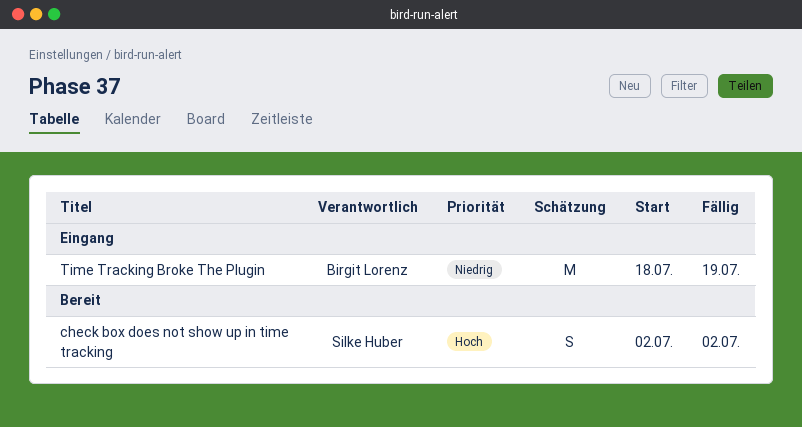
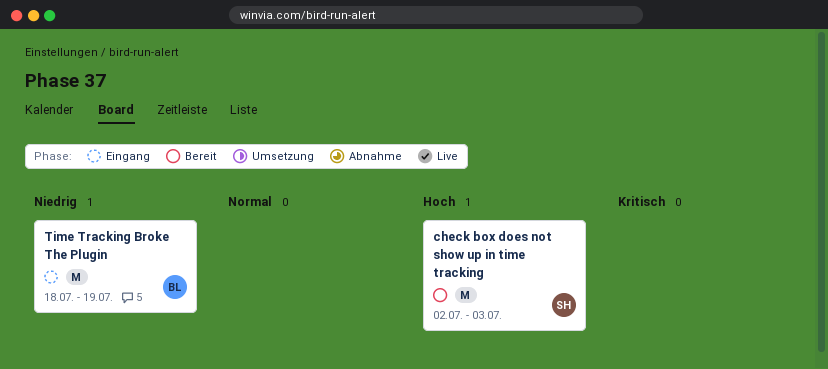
check box does not show up in time tracking, estimate: S -> M
check box does not show up in time tracking, due: Jul 2 -> Jul 3

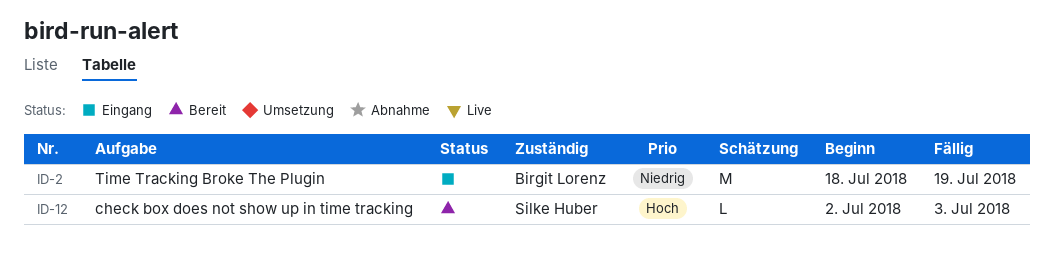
check box does not show up in time tracking, estimate: M -> L

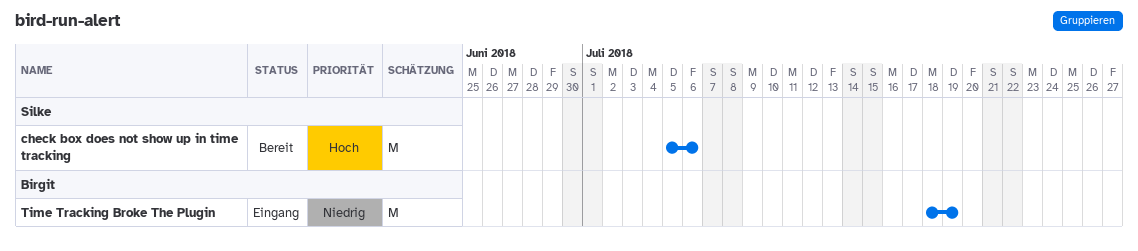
check box does not show up in time tracking, estimate: L -> M
check box does not show up in time tracking, start: Jul 2 -> Jul 5
check box does not show up in time tracking, due: Jul 3 -> Jul 6

